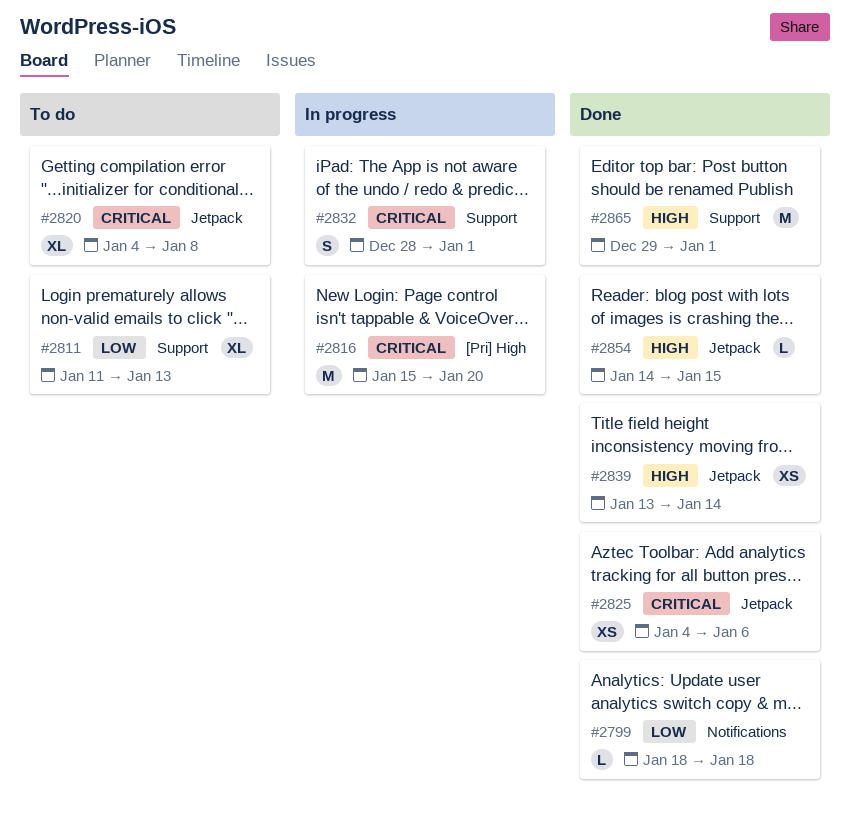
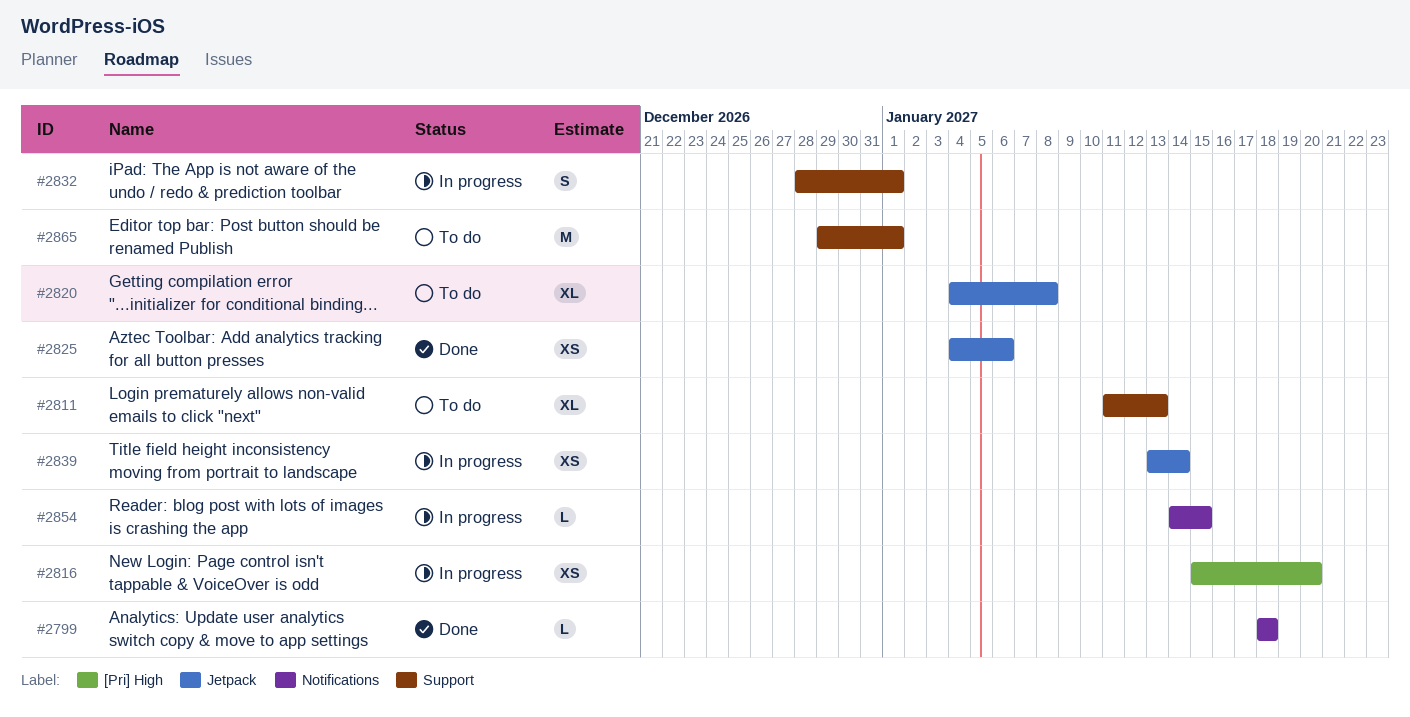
#2816, estimate: M -> XS
#2839, status: Done -> In progress
#2854, status: Done -> In progress
#2854, label: Jetpack -> Notifications
#2865, status: Done -> To do

